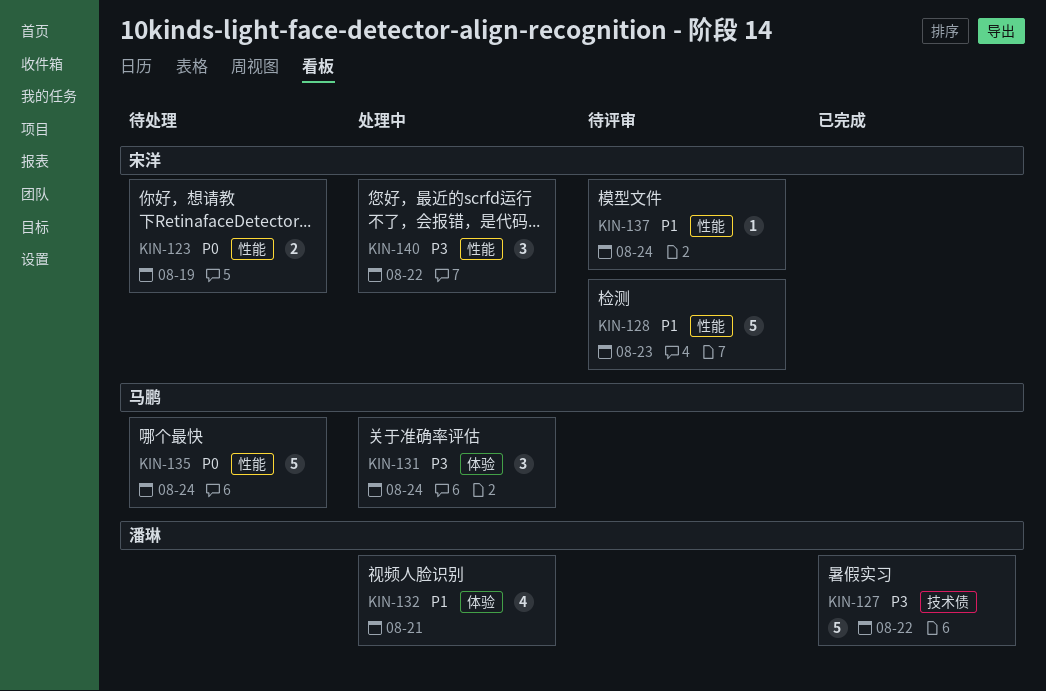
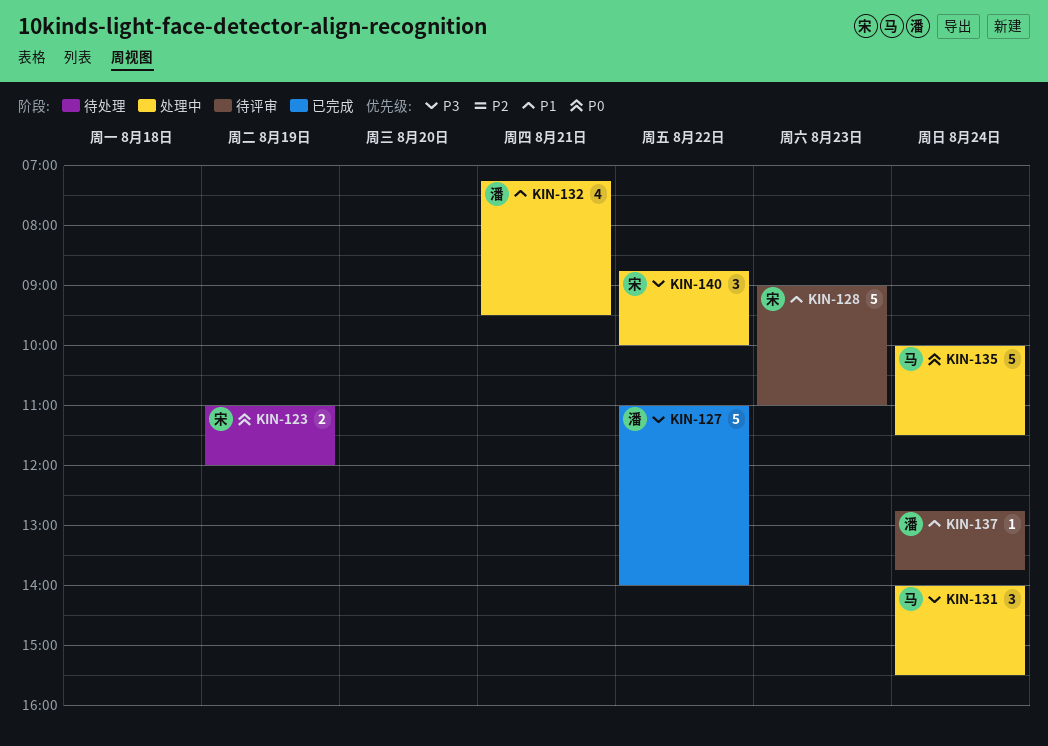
KIN-135, status: 待处理 -> 处理中
KIN-137, owner: 宋洋 -> 潘琳

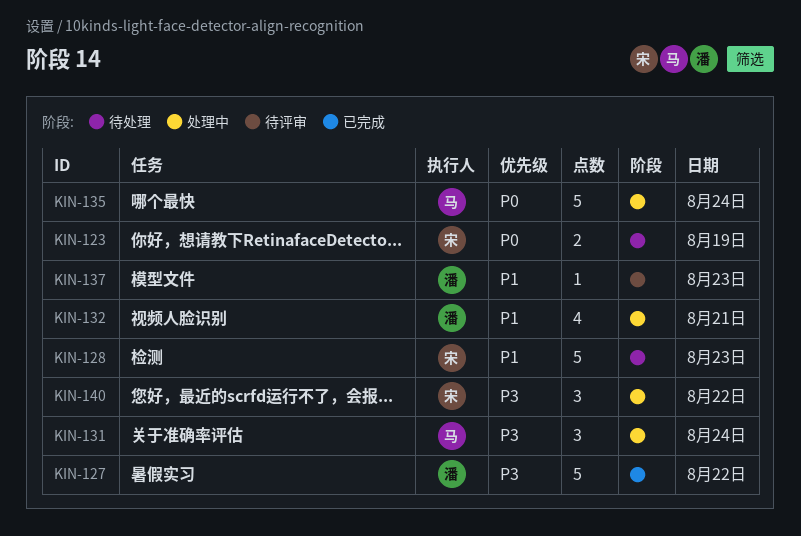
KIN-128, status: 待评审 -> 待处理
KIN-137, day: Aug 24 -> Aug 23

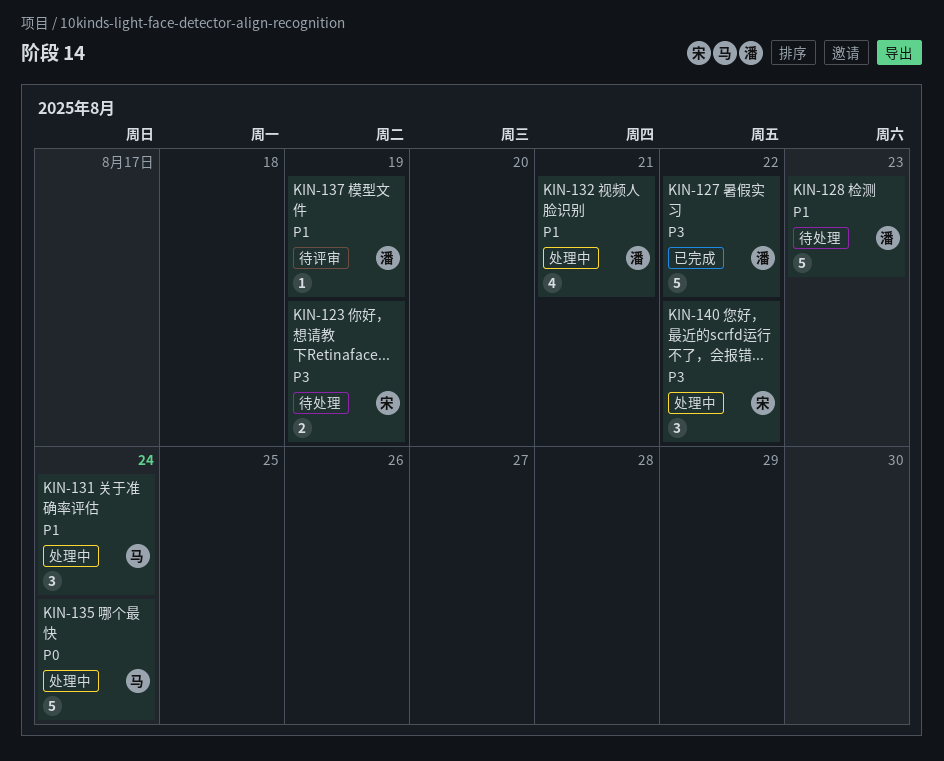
KIN-123, priority: P0 -> P3
KIN-128, owner: 宋 -> 潘
KIN-131, priority: P3 -> P1
KIN-137, day: Aug 23 -> Aug 19

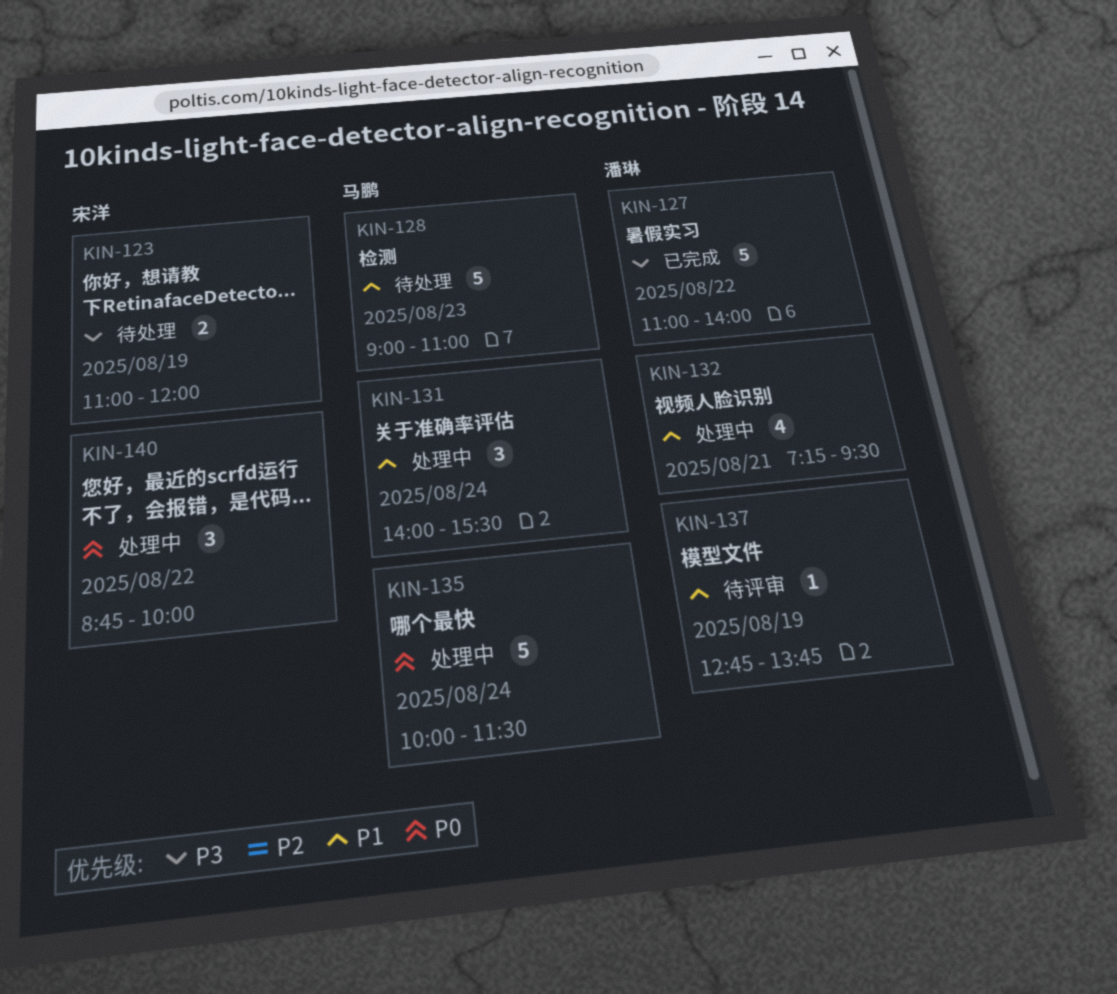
KIN-128, owner: 潘琳 -> 马鹏
KIN-140, priority: P3 -> P0

